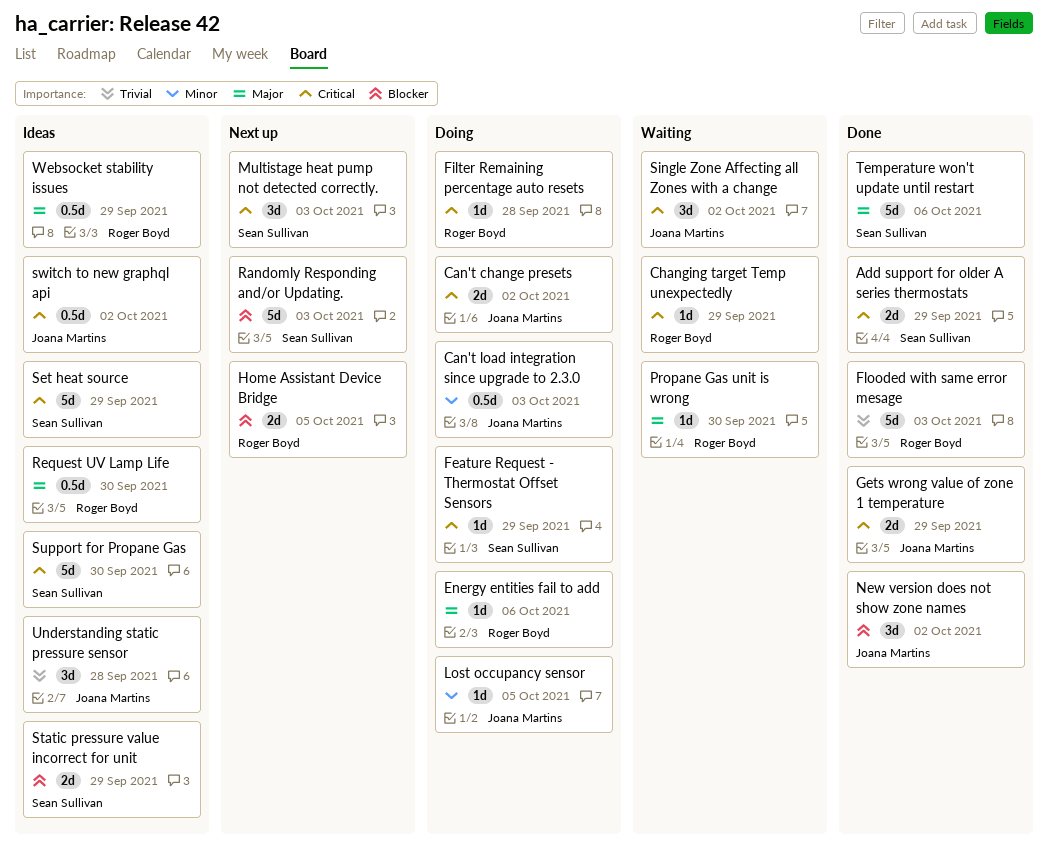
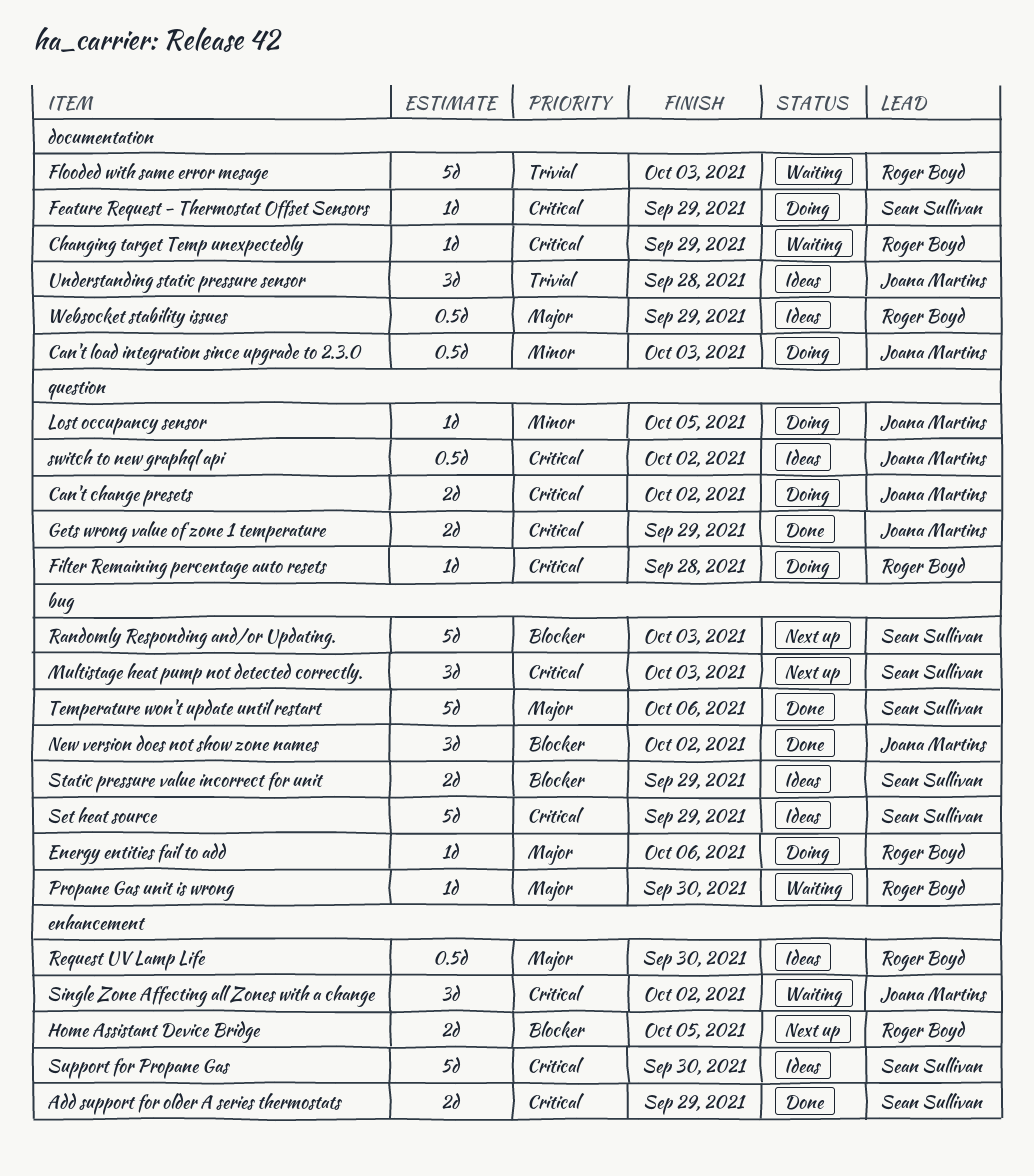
Flooded with same error mesage, status: Done -> Waiting

